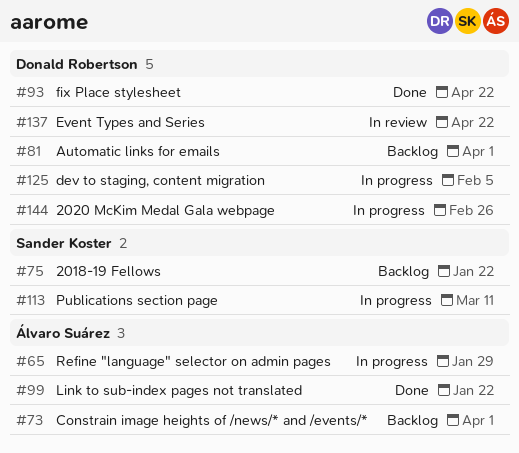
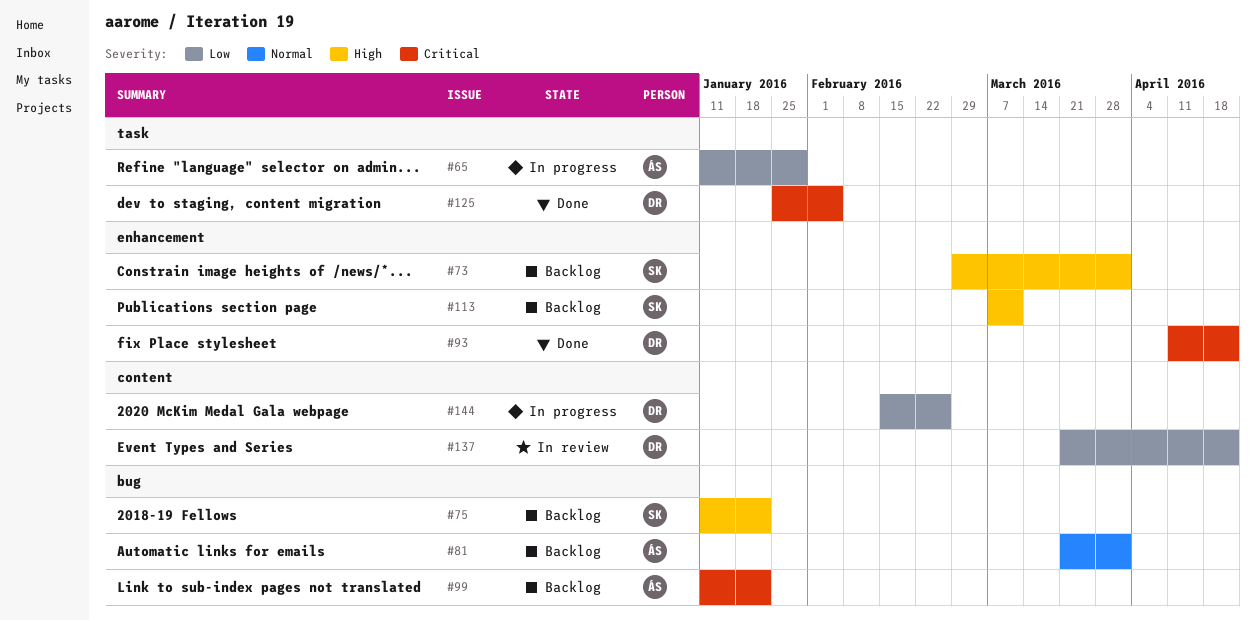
#73, owner: Álvaro Suárez -> Sander Koster
#81, owner: Donald Robertson -> Álvaro Suárez
#99, status: Done -> Backlog
#113, status: In progress -> Backlog
#125, status: In progress -> Done

